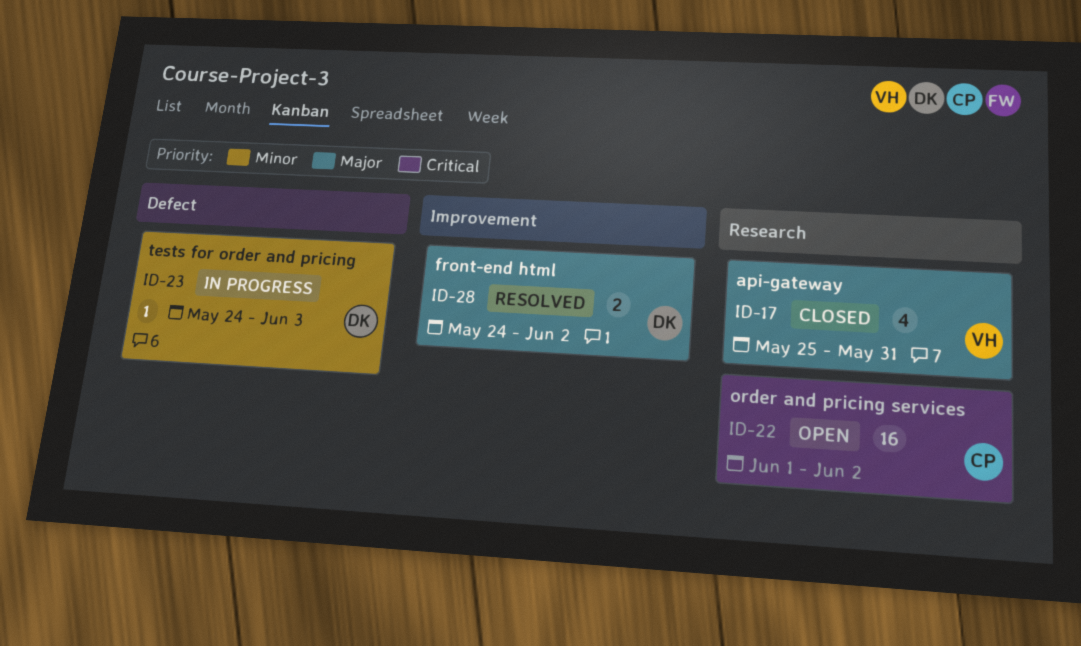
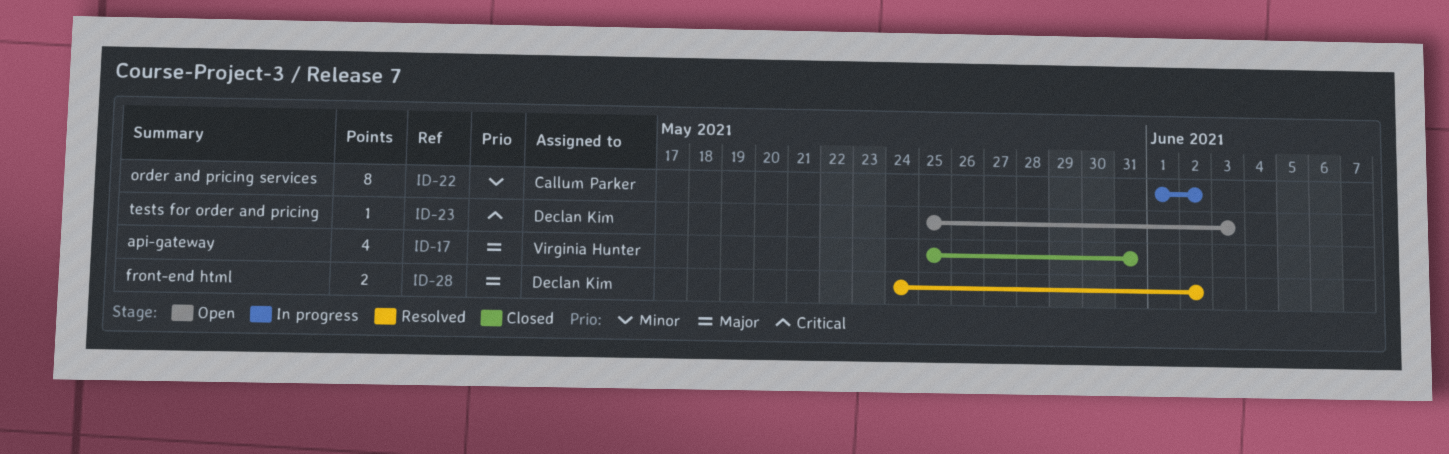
ID-22, status: Open -> In progress
ID-22, priority: Critical -> Minor
ID-22, estimate: 16 -> 8
ID-23, status: In progress -> Open
ID-23, priority: Minor -> Critical
ID-23, start: May 24 -> May 25

